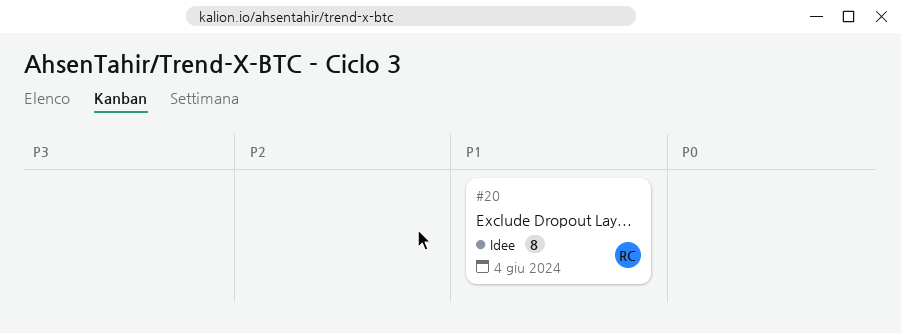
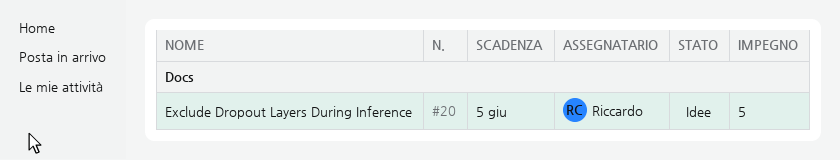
#20, estimate: 8 -> 5
#20, due: Jun 4 -> Jun 5

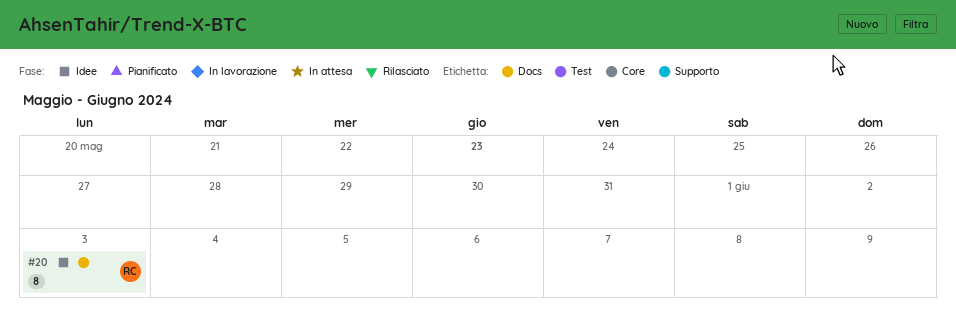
#20, estimate: 5 -> 8
#20, due: Jun 5 -> Jun 3

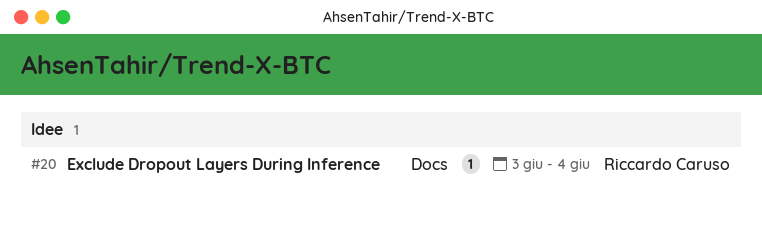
#20, estimate: 8 -> 1
#20, due: Jun 3 -> Jun 4

